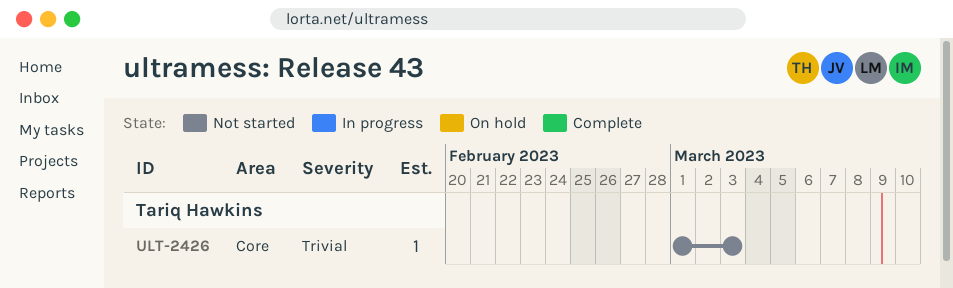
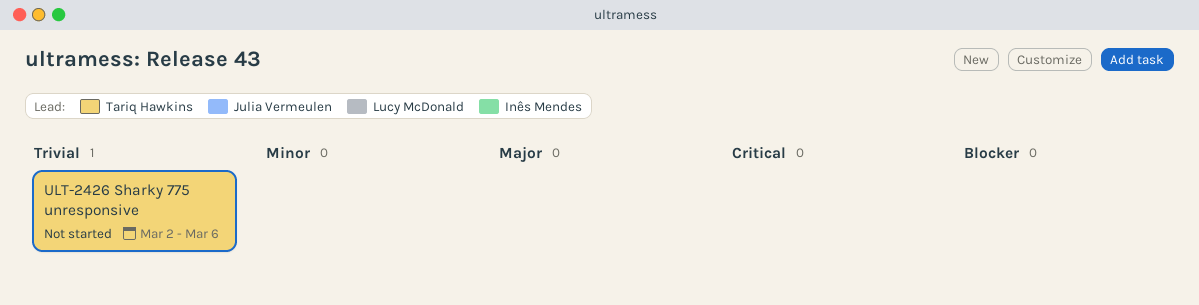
ULT-2426, start: Mar 1 -> Mar 2
ULT-2426, due: Mar 3 -> Mar 6

